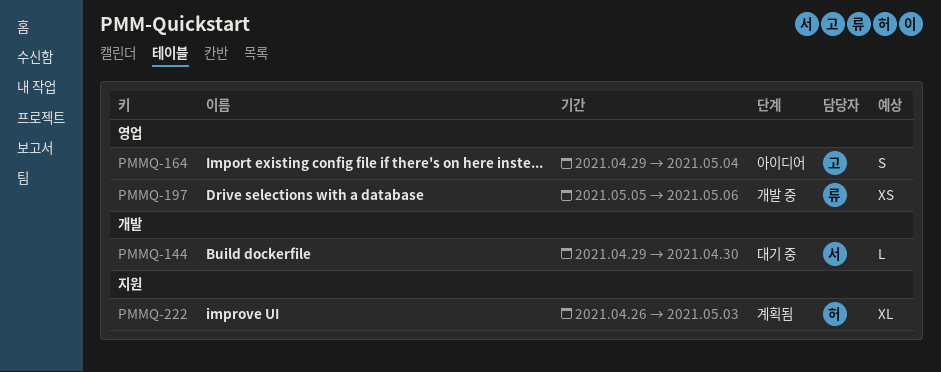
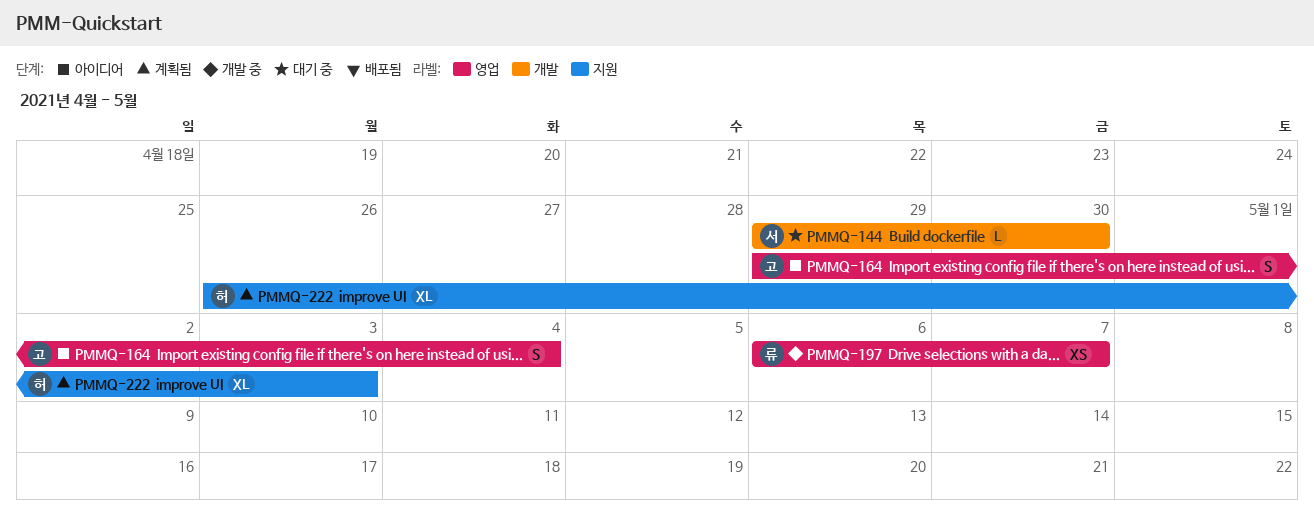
PMMQ-197, start: May 5 -> May 6
PMMQ-197, due: May 6 -> May 7

